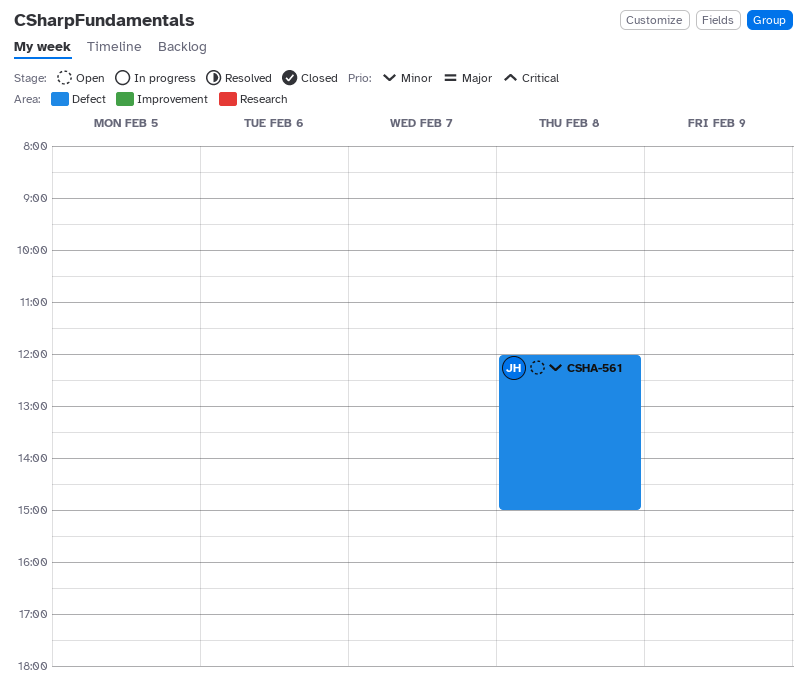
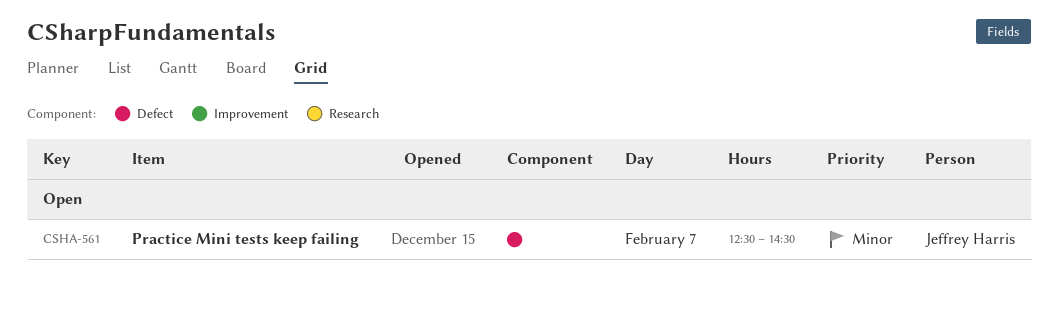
CSHA-561, day: Feb 8 -> Feb 7
CSHA-561, begins: 12:00 -> 12:30
CSHA-561, ends: 15:00 -> 14:30

